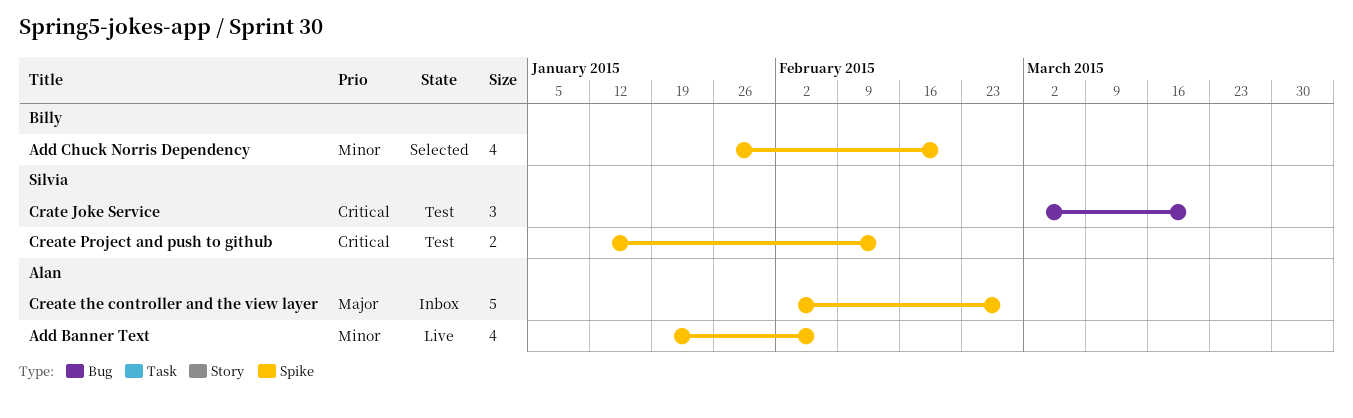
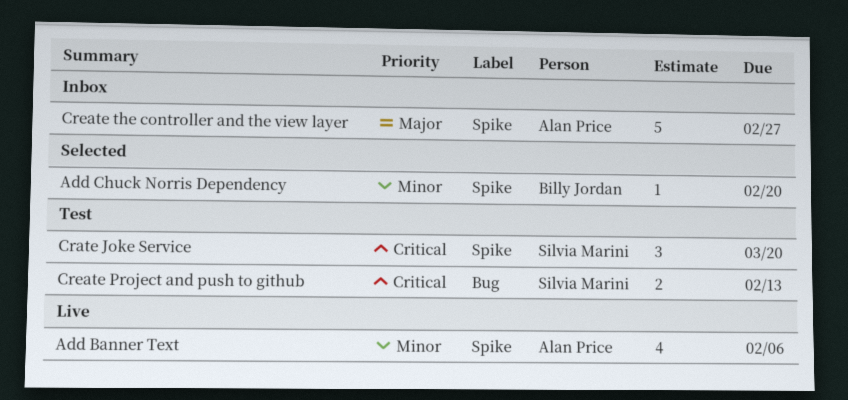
Add Chuck Norris Dependency, estimate: 4 -> 1
Crate Joke Service, label: Bug -> Spike
Create Project and push to github, label: Spike -> Bug

